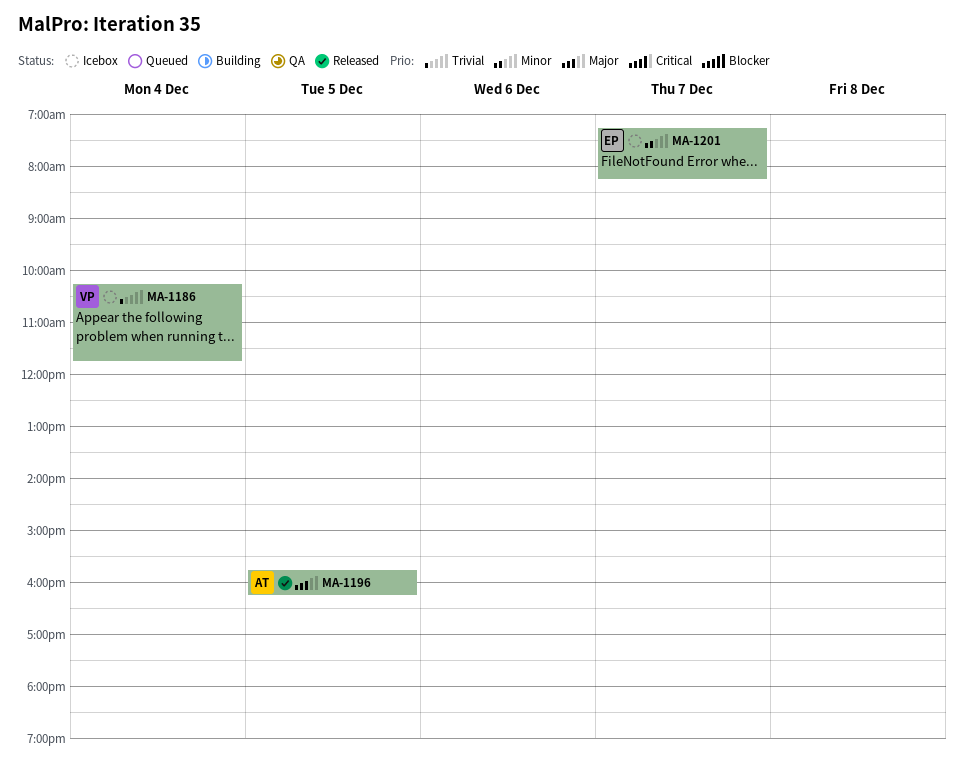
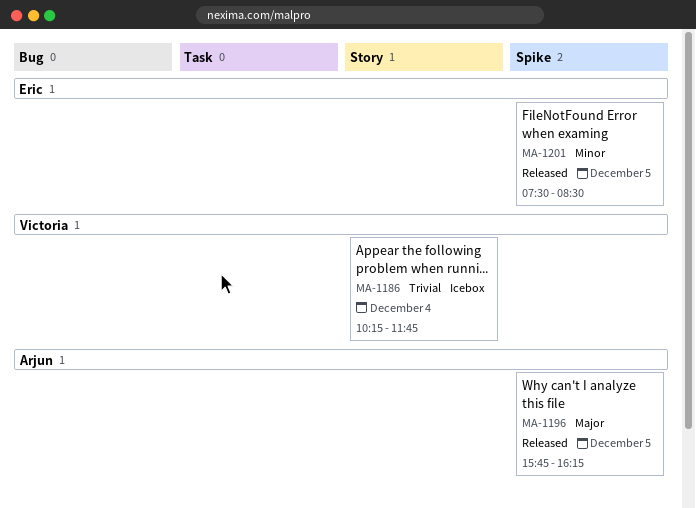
MA-1201, status: Icebox -> Released
MA-1201, day: Dec 7 -> Dec 5
MA-1201, begins: 07:15 -> 07:30
MA-1201, ends: 08:15 -> 08:30

